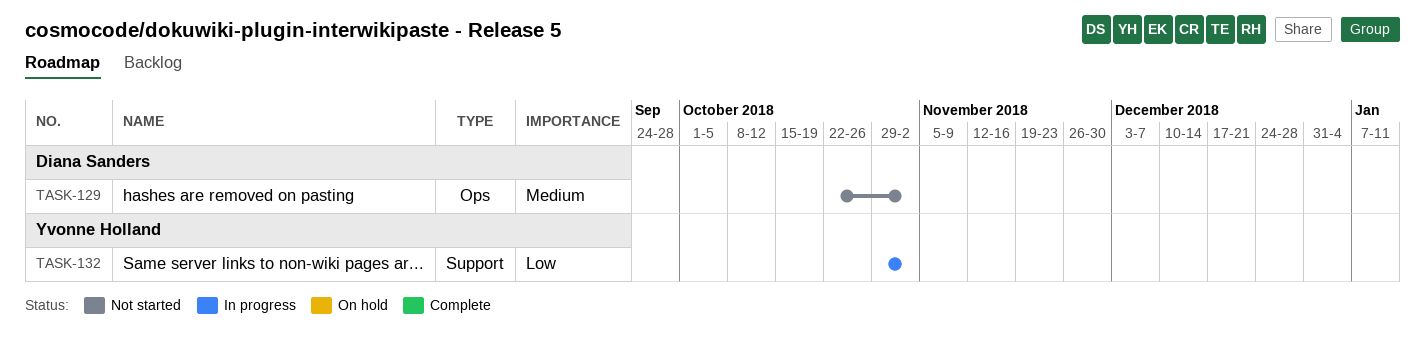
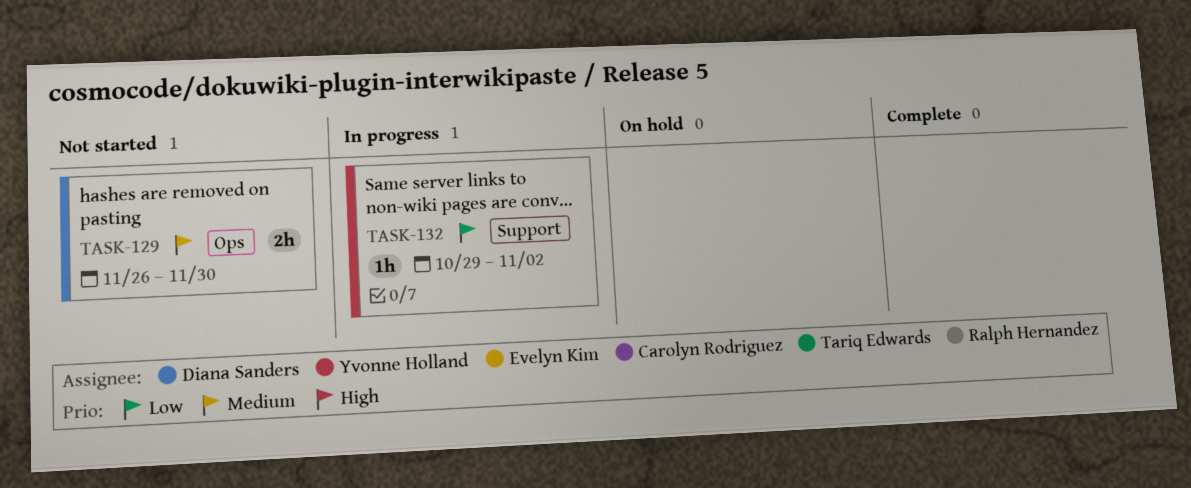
TASK-129, start: Oct 22 -> Nov 26
TASK-129, due: Nov 2 -> Nov 30

